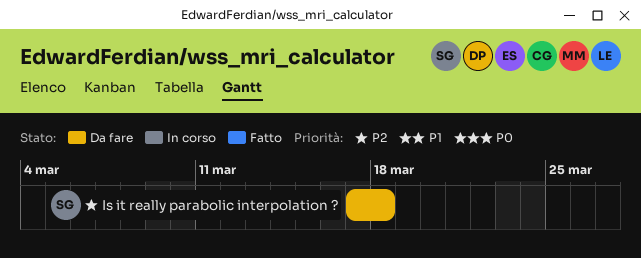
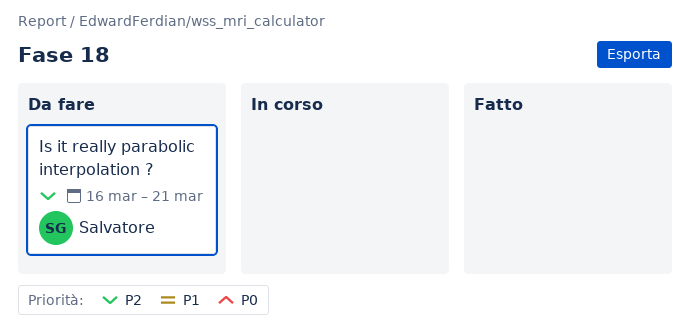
Is it really parabolic interpolation ?, start: Mar 17 -> Mar 16
Is it really parabolic interpolation ?, due: Mar 18 -> Mar 21

